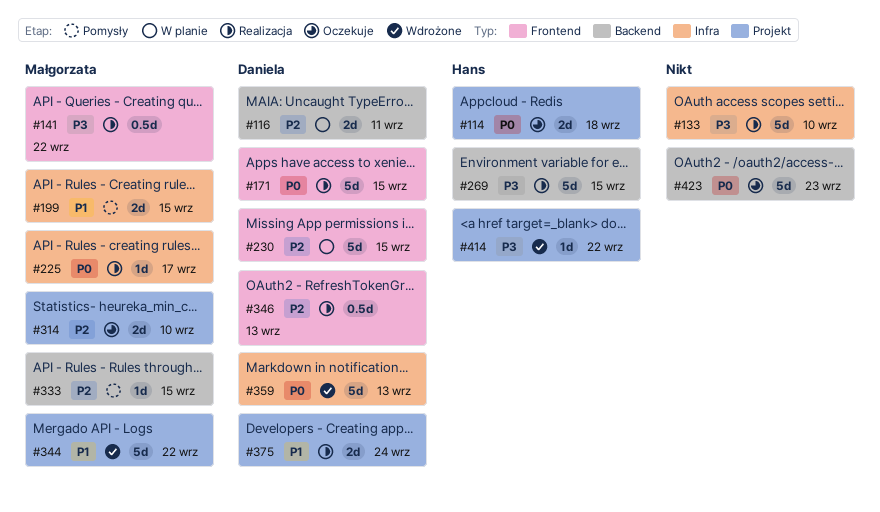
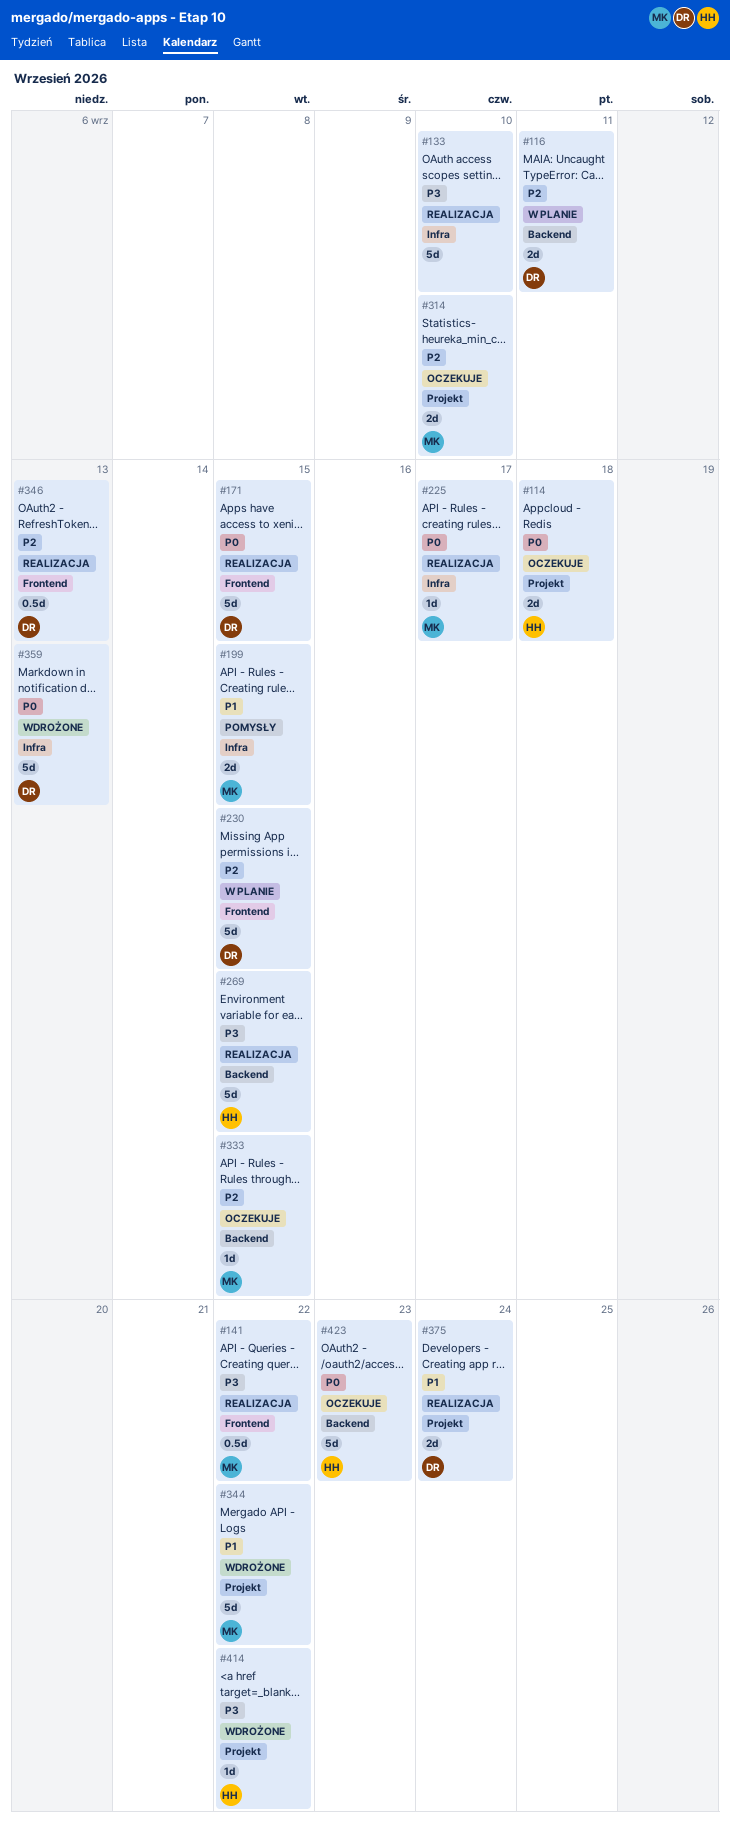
#333, status: Pomysły -> Oczekuje
#423, owner: none -> Hans

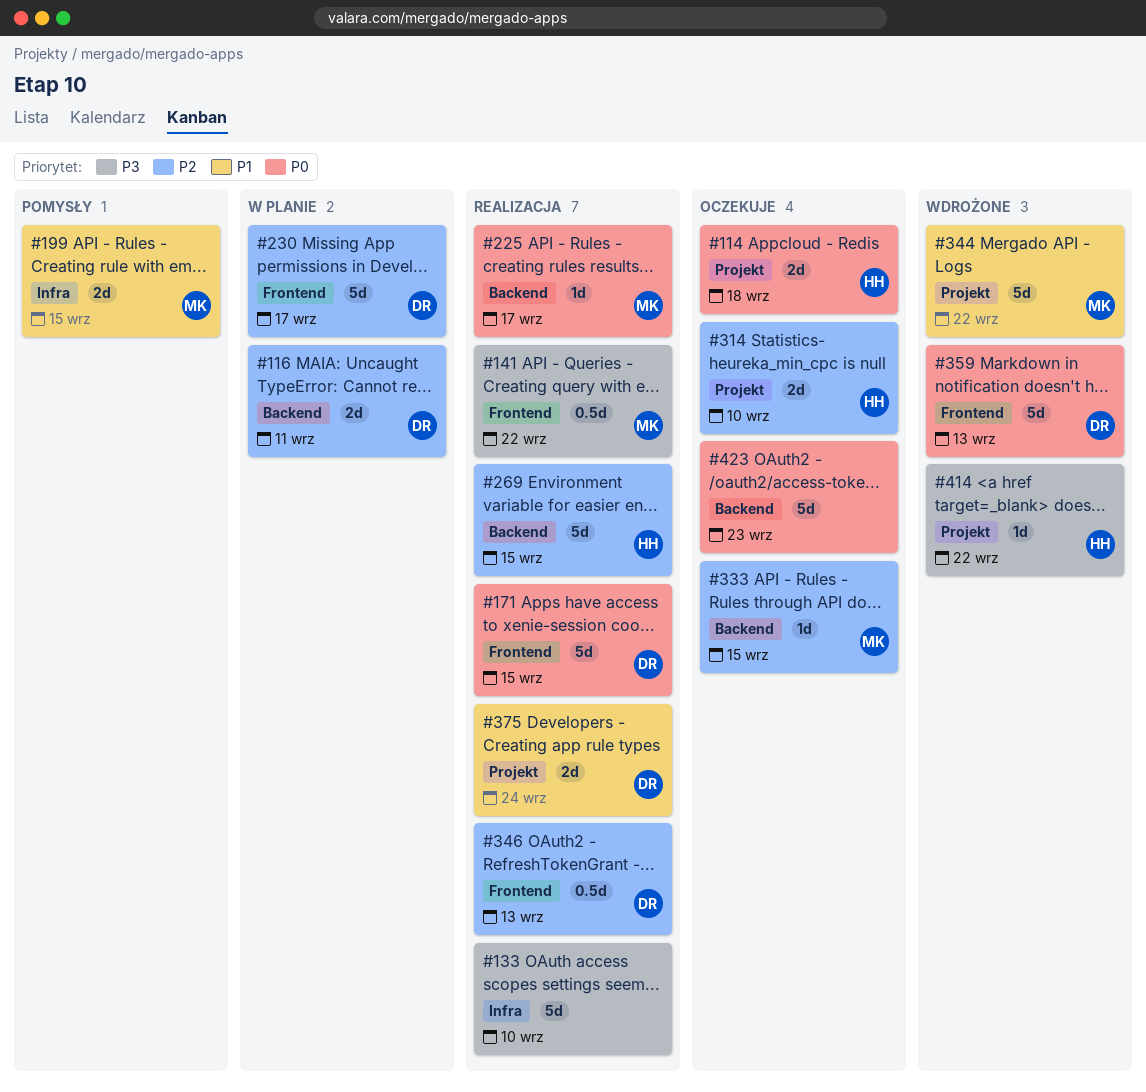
#225, label: Infra -> Backend
#230, due: Sep 15 -> Sep 17
#269, priority: P3 -> P2
#314, owner: MK -> HH
#359, label: Infra -> Frontend
#423, owner: HH -> none

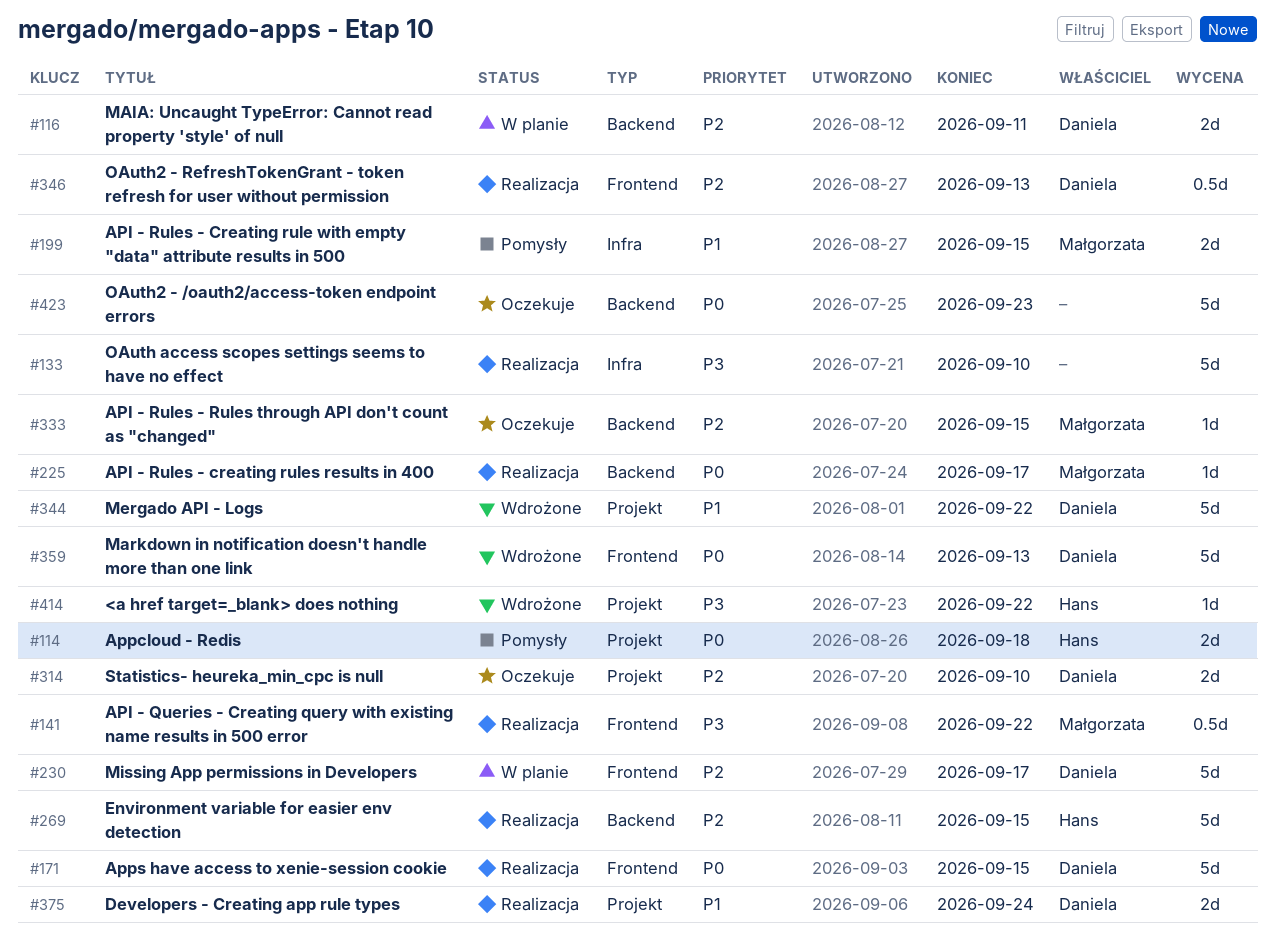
#114, status: Oczekuje -> Pomysły
#314, owner: Hans -> Daniela
#344, owner: Małgorzata -> Daniela

